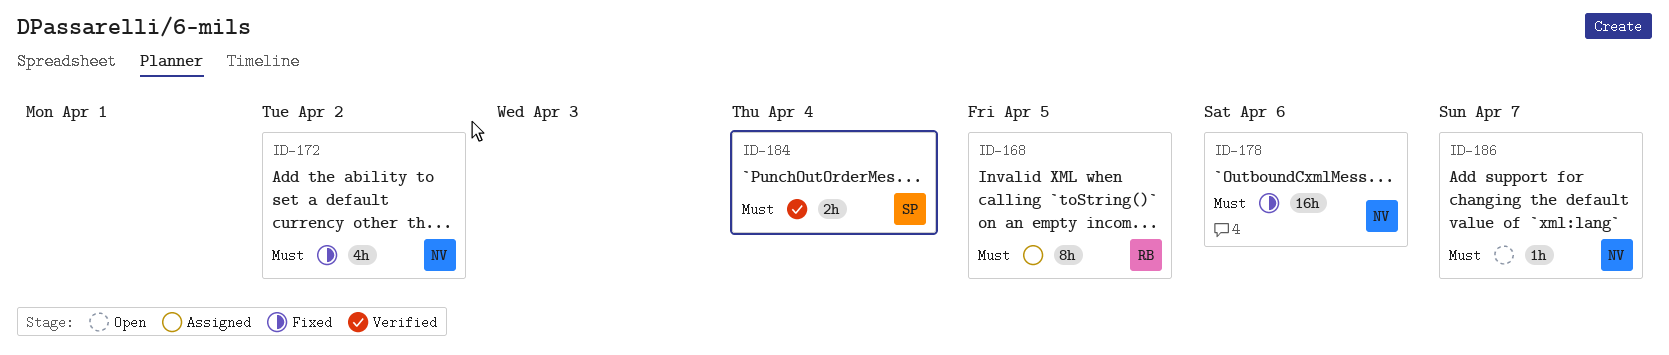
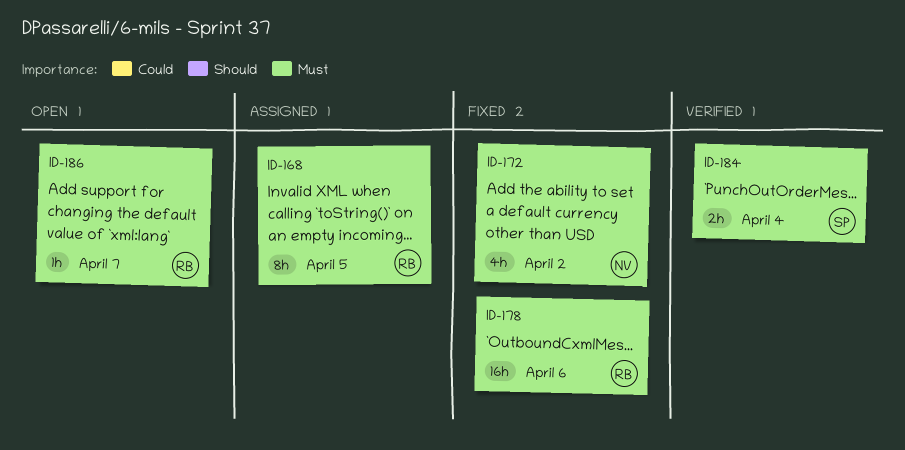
ID-178, owner: NV -> RB
ID-186, owner: NV -> RB

